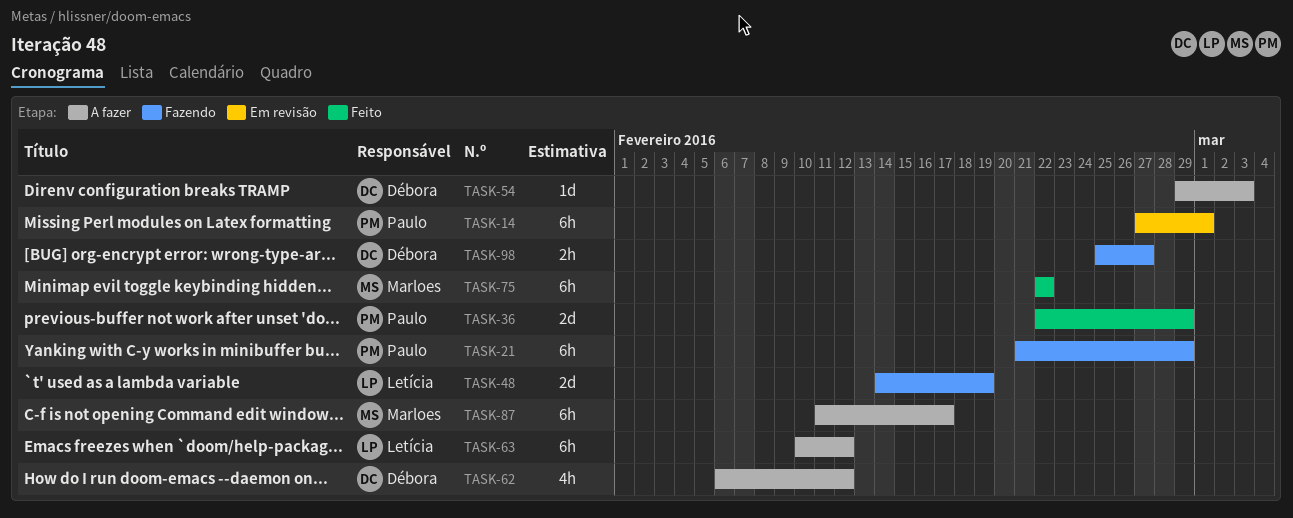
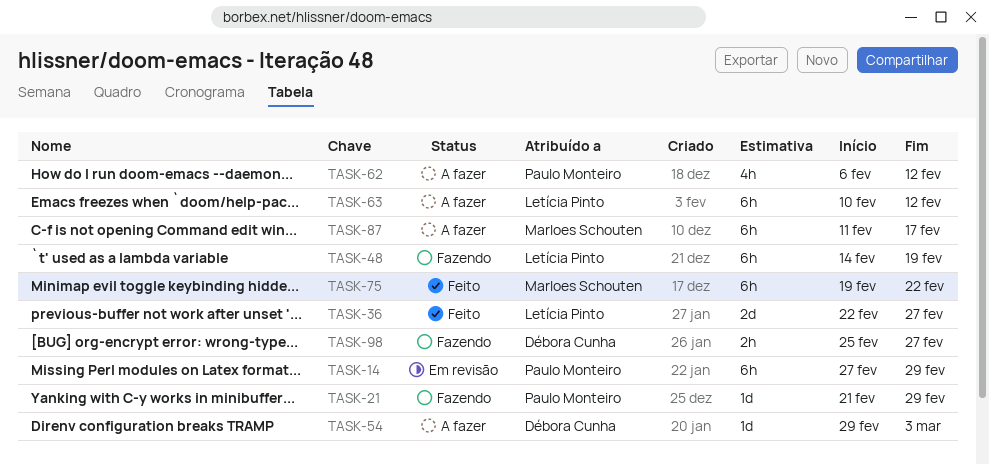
TASK-14, due: Mar 1 -> Feb 29
TASK-21, estimate: 6h -> 1d
TASK-36, owner: Paulo Monteiro -> Letícia Pinto
TASK-36, due: Feb 29 -> Feb 27
TASK-48, estimate: 2d -> 6h
TASK-62, owner: Débora Cunha -> Paulo Monteiro
TASK-75, start: Feb 22 -> Feb 19

